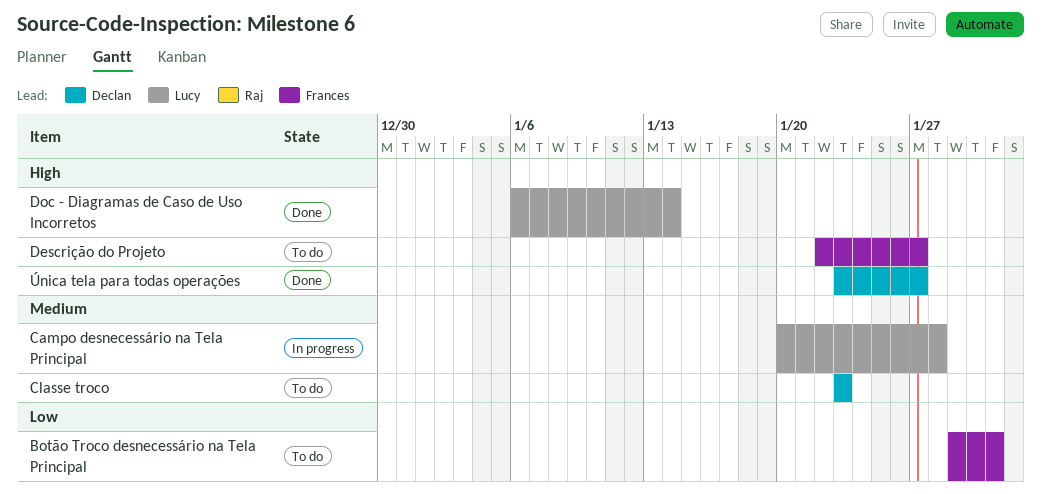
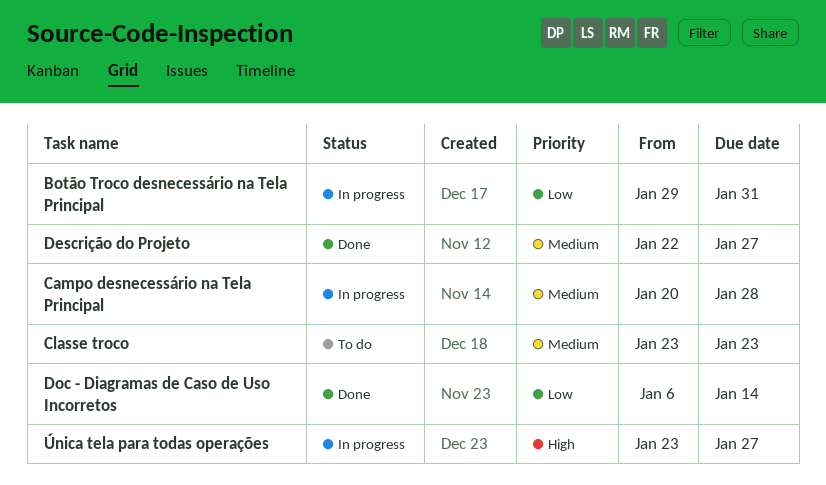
Botão Troco desnecessário na Tela Principal, status: To do -> In progress
Descrição do Projeto, status: To do -> Done
Descrição do Projeto, priority: High -> Medium
Doc - Diagramas de Caso de Uso Incorretos, priority: High -> Low
Única tela para todas operações, status: Done -> In progress

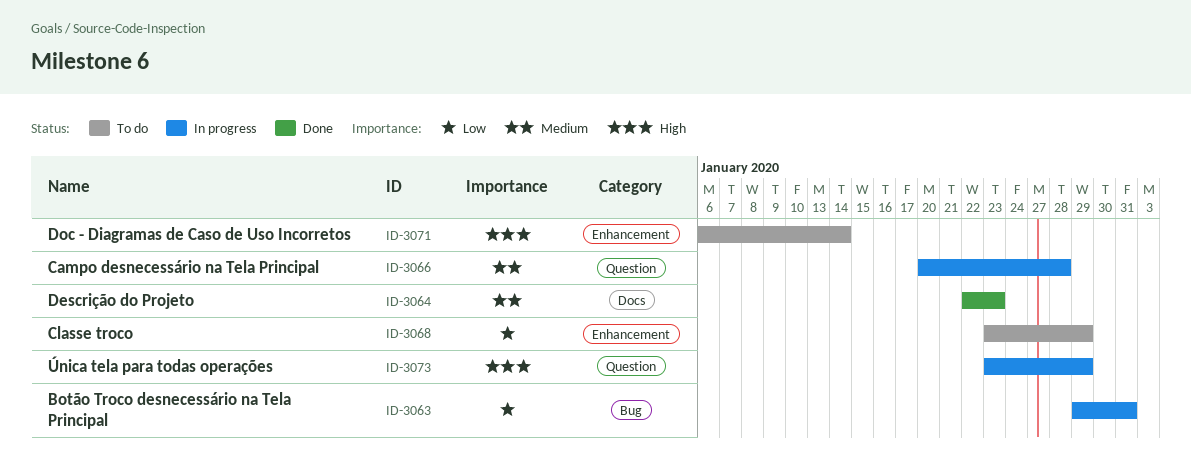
Classe troco, priority: Medium -> Low
Classe troco, due: Jan 23 -> Jan 29
Descrição do Projeto, due: Jan 27 -> Jan 23
Doc - Diagramas de Caso de Uso Incorretos, status: Done -> To do
Doc - Diagramas de Caso de Uso Incorretos, priority: Low -> High
Única tela para todas operações, due: Jan 27 -> Jan 29

